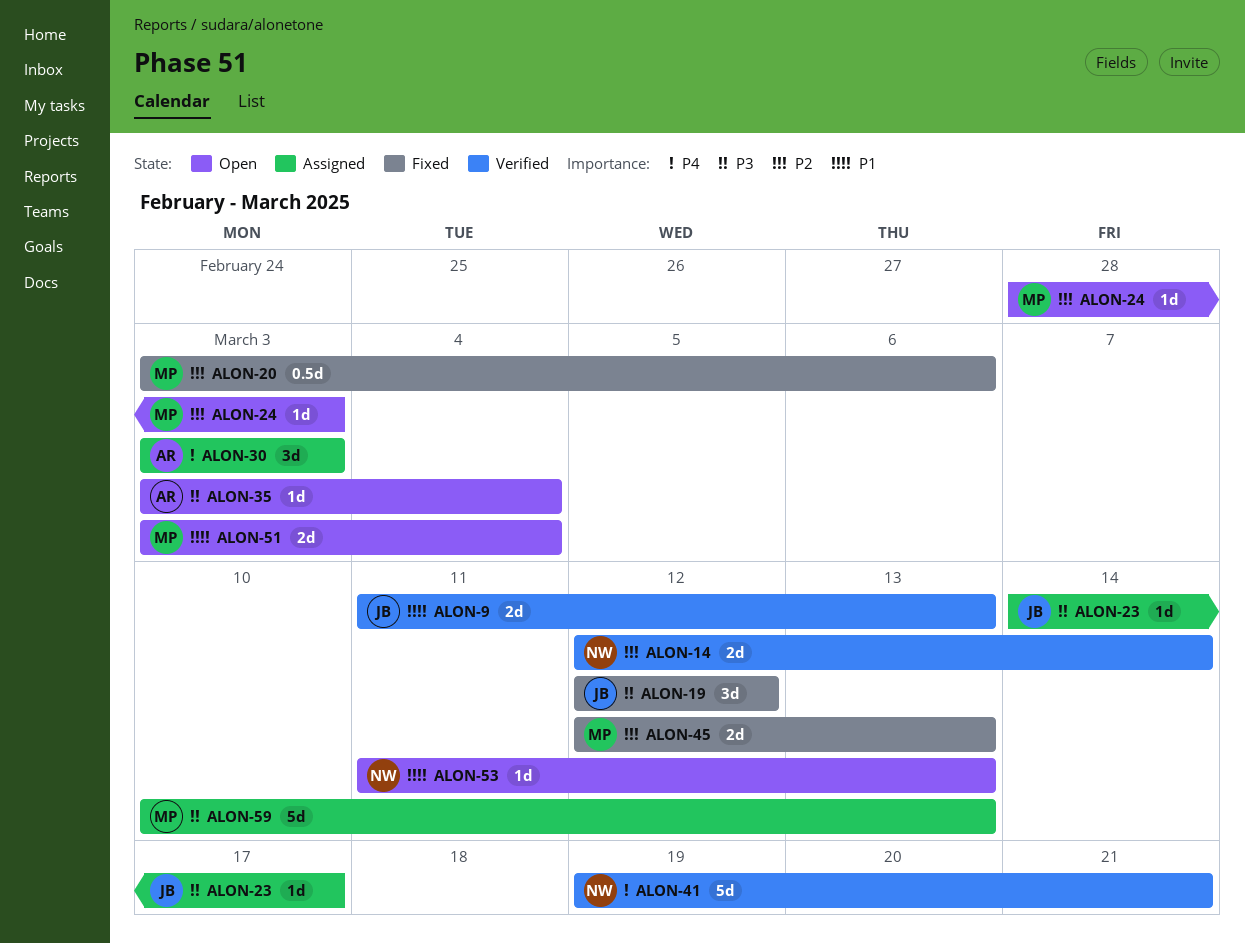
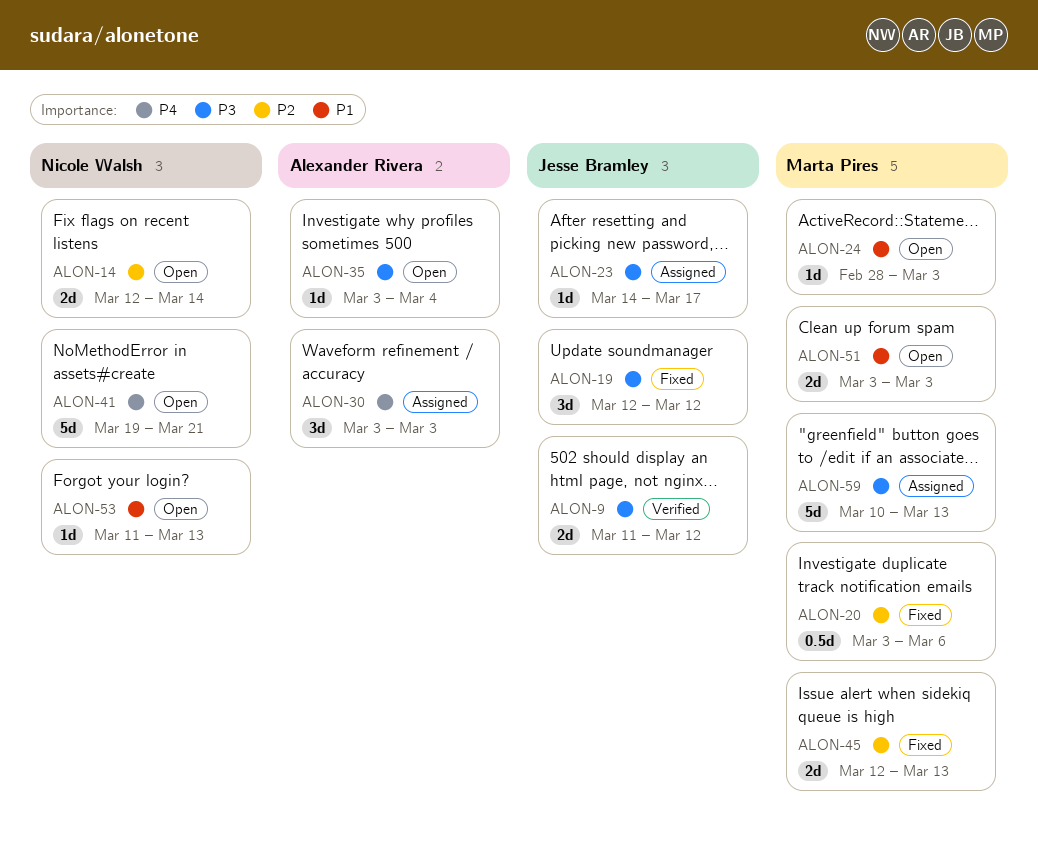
ALON-9, priority: P1 -> P3
ALON-9, due: Mar 13 -> Mar 12
ALON-14, status: Verified -> Open
ALON-24, priority: P2 -> P1
ALON-41, status: Verified -> Open
ALON-51, due: Mar 4 -> Mar 3

